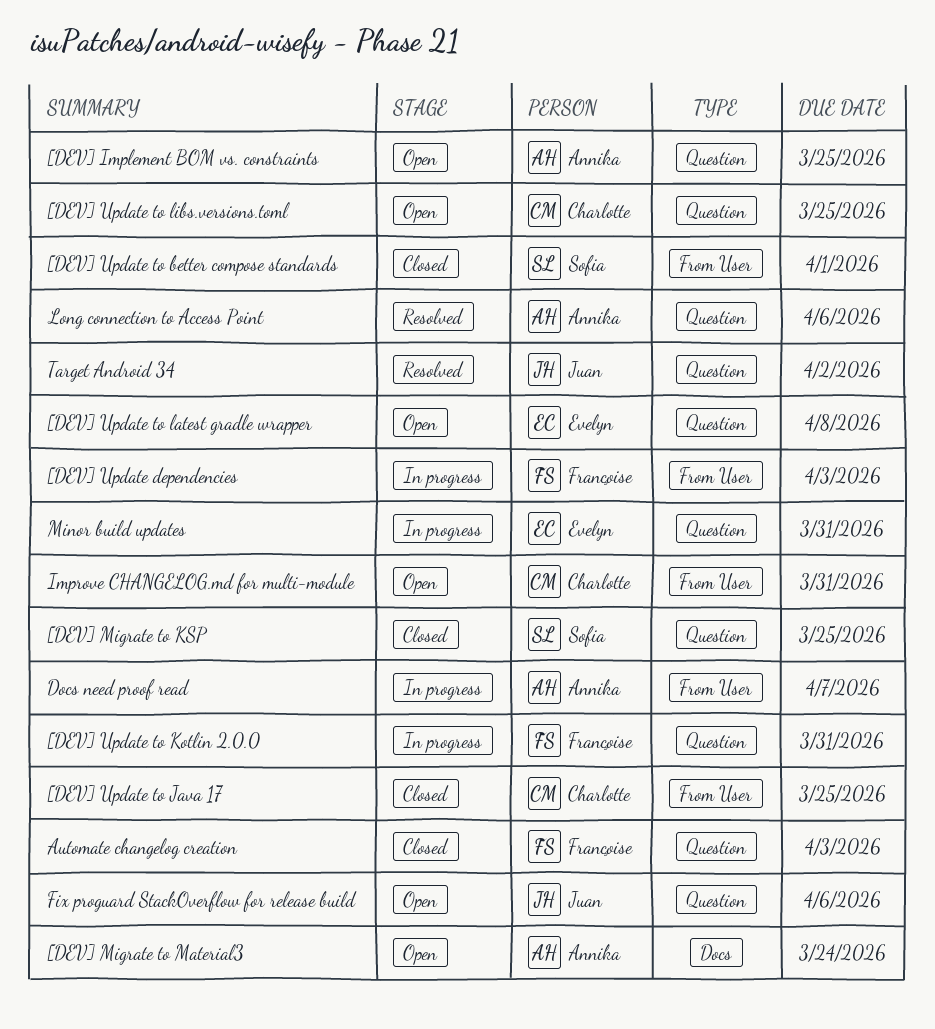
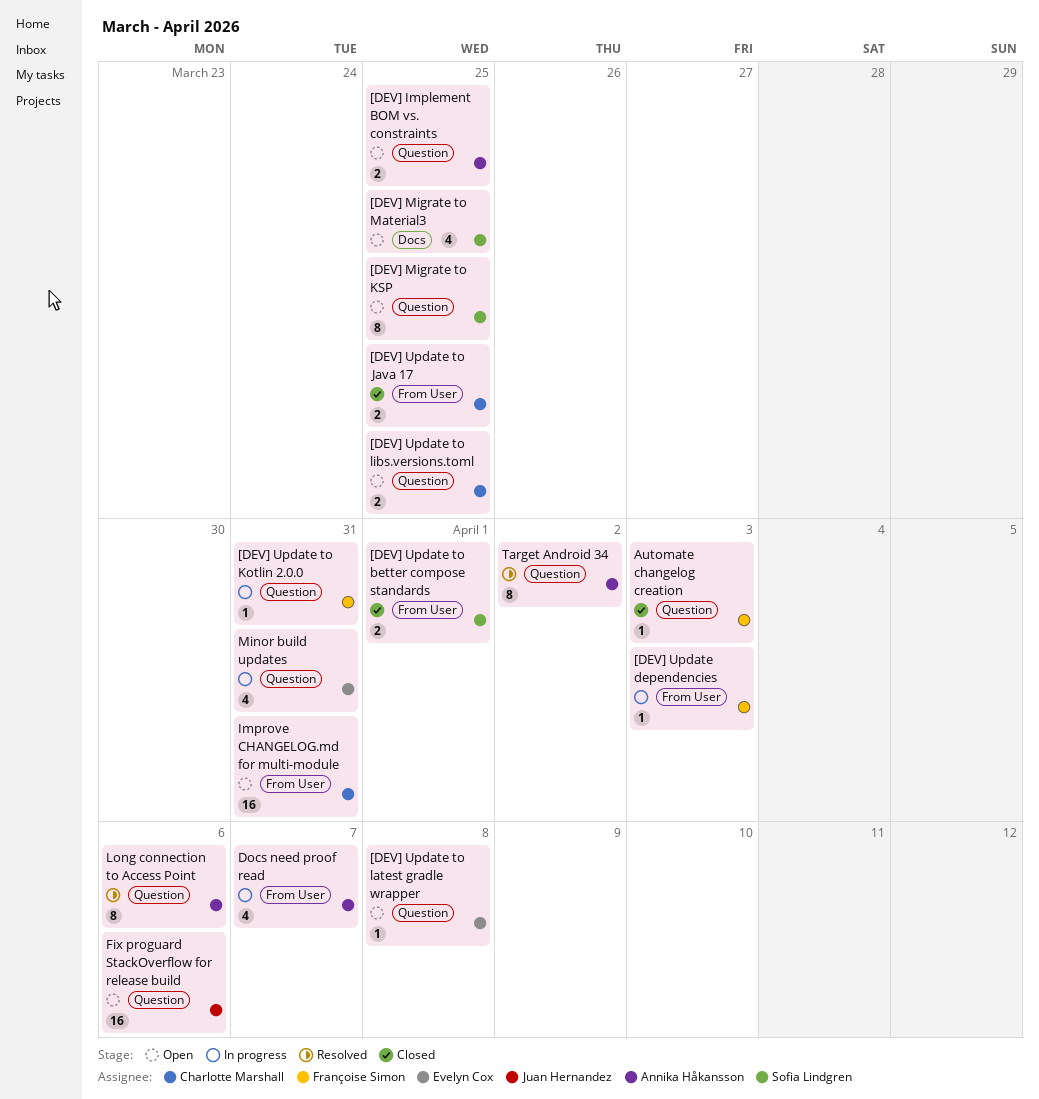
[DEV] Migrate to KSP, status: Closed -> Open
[DEV] Migrate to Material3, owner: Annika Håkansson -> Sofia Lindgren
[DEV] Migrate to Material3, due: Mar 24 -> Mar 25
Target Android 34, owner: Juan Hernandez -> Annika Håkansson

